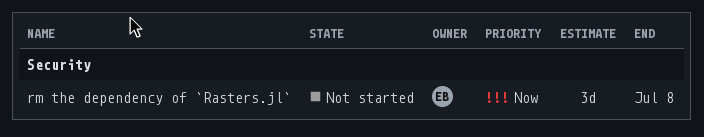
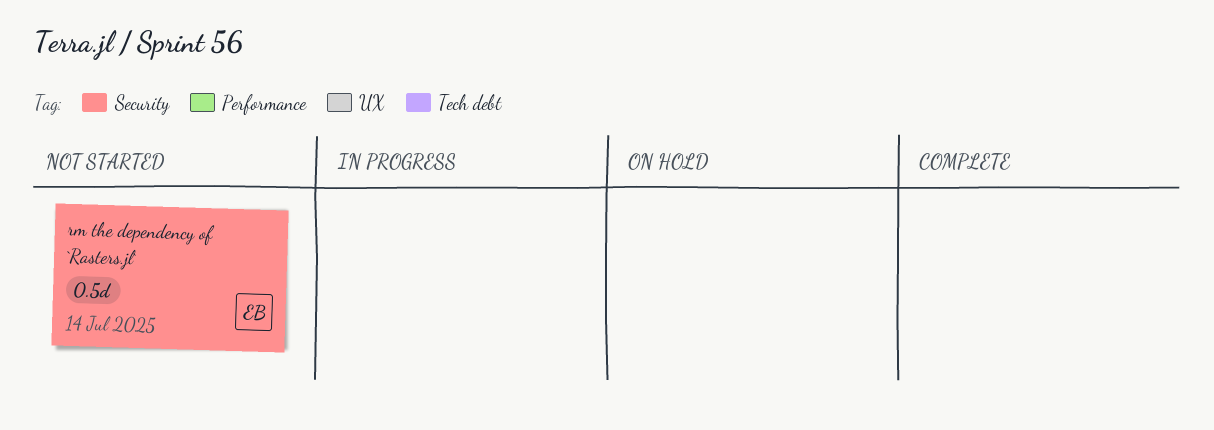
rm the dependency of `Rasters.jl`, estimate: 3d -> 0.5d
rm the dependency of `Rasters.jl`, due: Jul 8 -> Jul 14

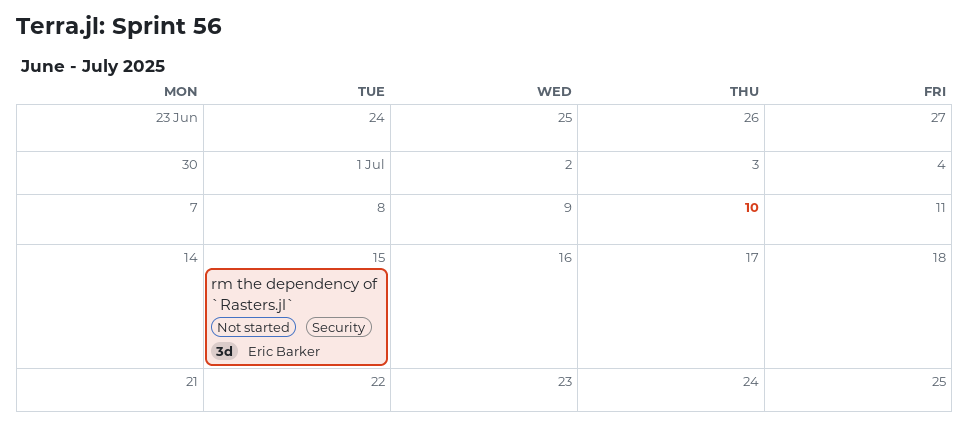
rm the dependency of `Rasters.jl`, estimate: 0.5d -> 3d
rm the dependency of `Rasters.jl`, due: Jul 14 -> Jul 15

